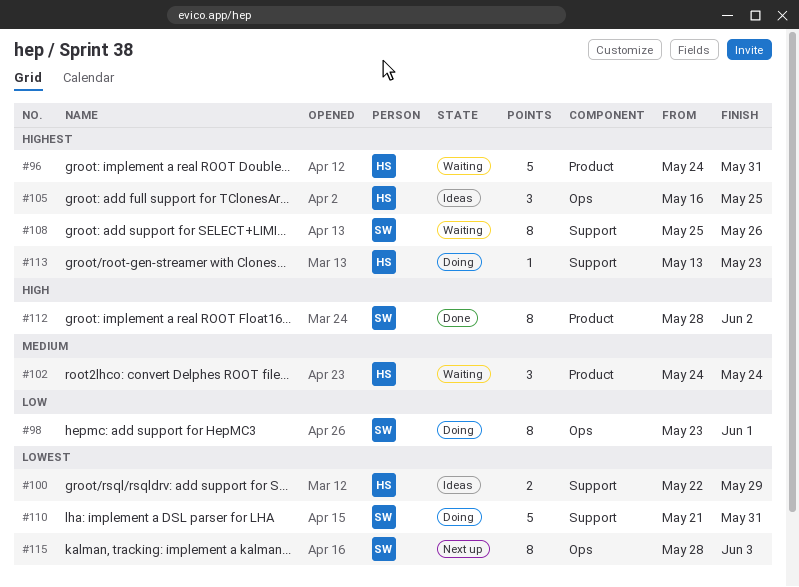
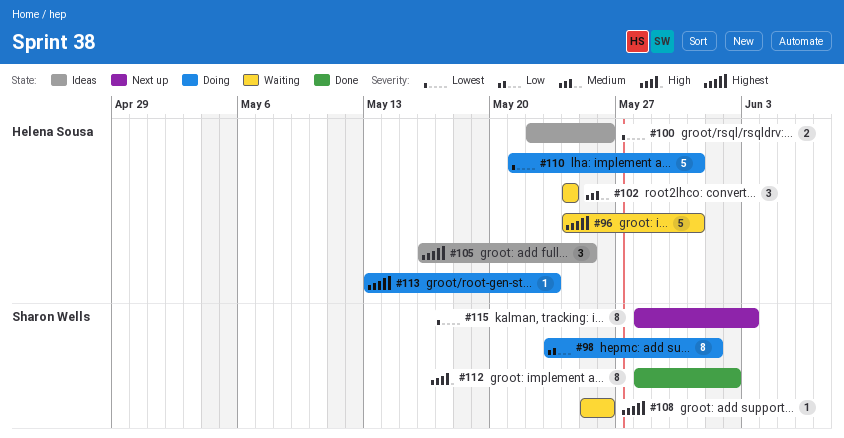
#100, due: May 29 -> May 26
#108, estimate: 8 -> 1
#110, owner: Sharon Wells -> Helena Sousa

